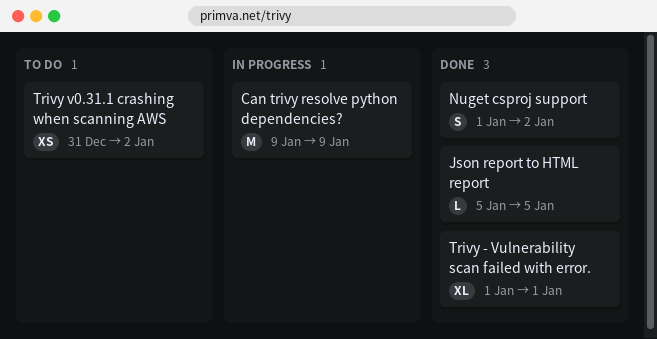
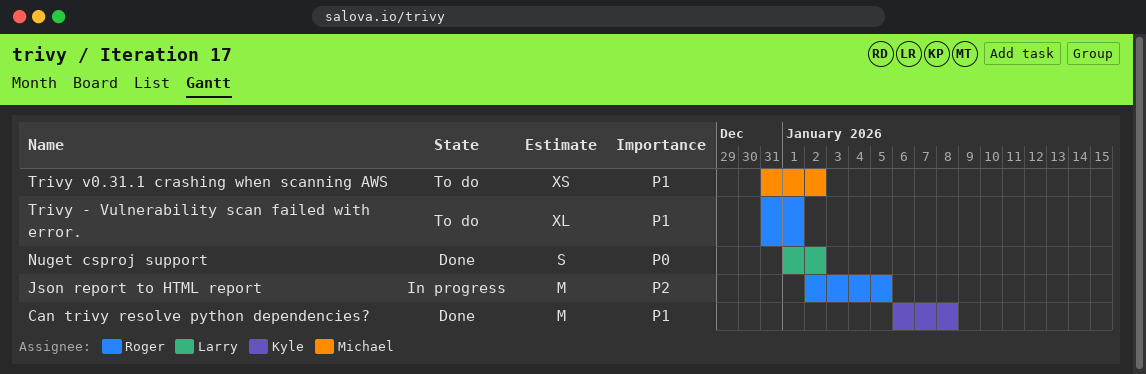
Can trivy resolve python dependencies?, status: In progress -> Done
Can trivy resolve python dependencies?, start: Jan 9 -> Jan 6
Can trivy resolve python dependencies?, due: Jan 9 -> Jan 8
Json report to HTML report, status: Done -> In progress
Json report to HTML report, estimate: L -> M
Json report to HTML report, start: Jan 5 -> Jan 2
Trivy - Vulnerability scan failed with error., status: Done -> To do
Trivy - Vulnerability scan failed with error., start: Jan 1 -> Dec 31

